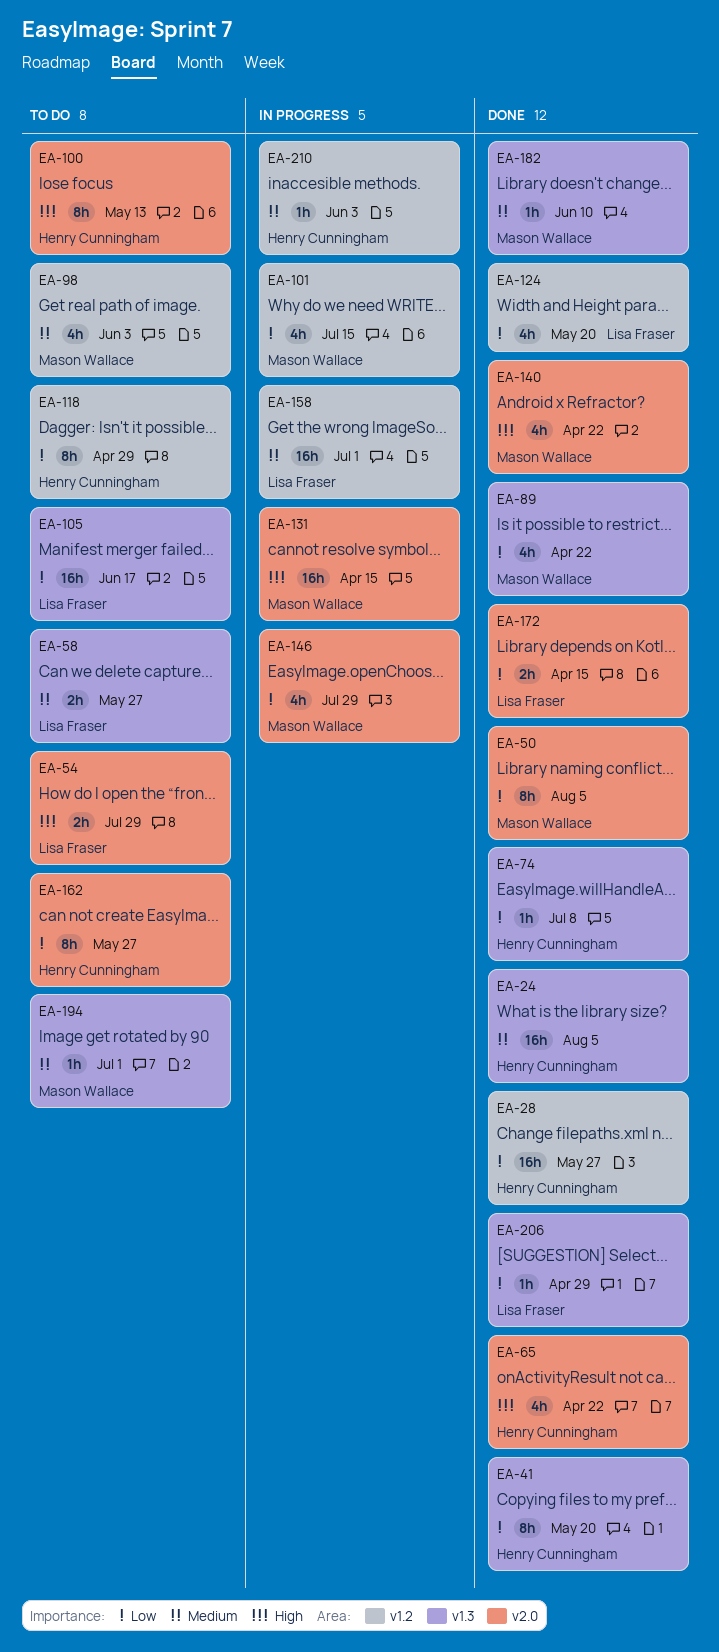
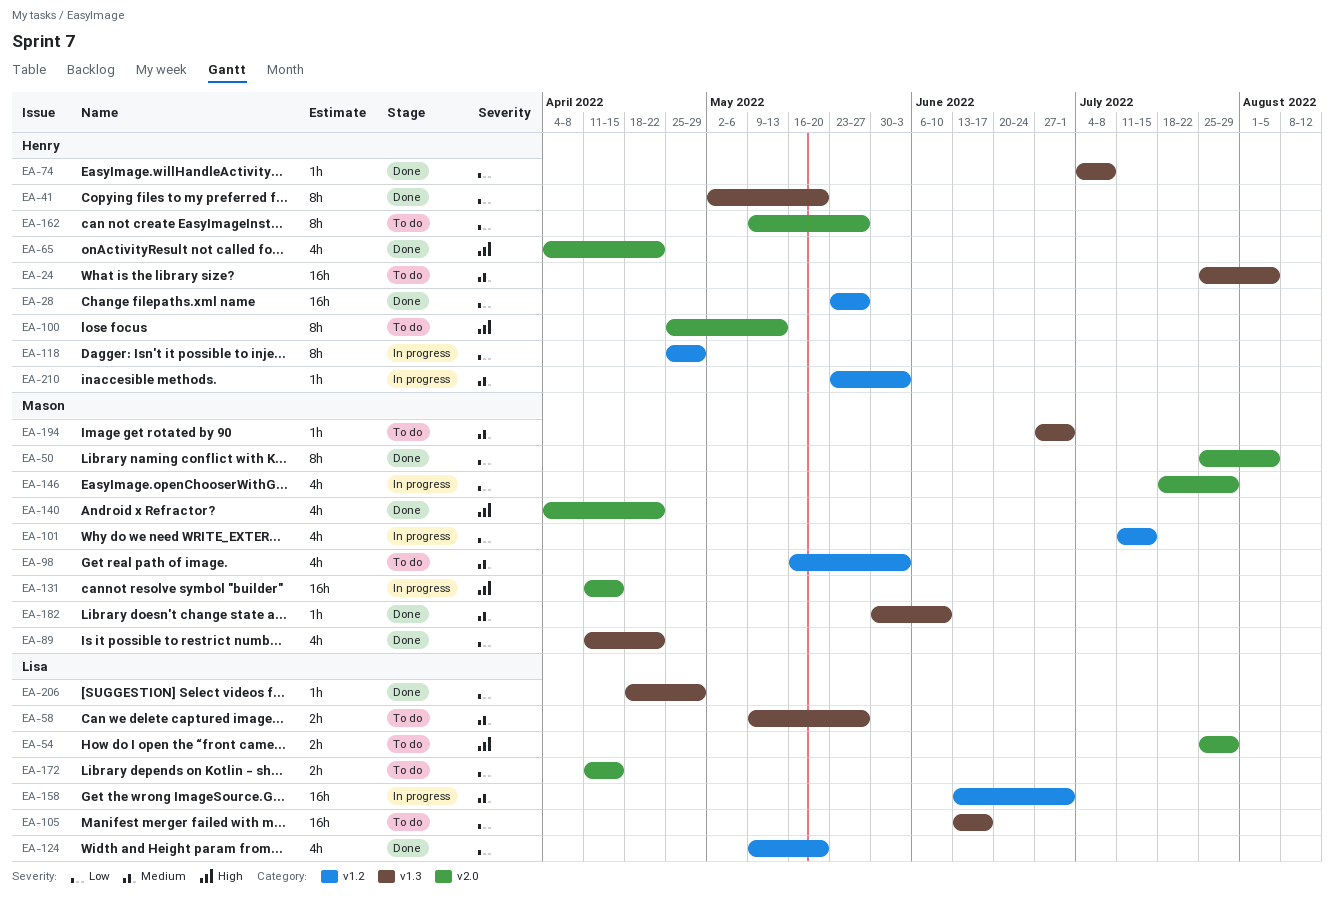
EA-24, status: Done -> To do
EA-118, status: To do -> In progress
EA-172, status: Done -> To do

